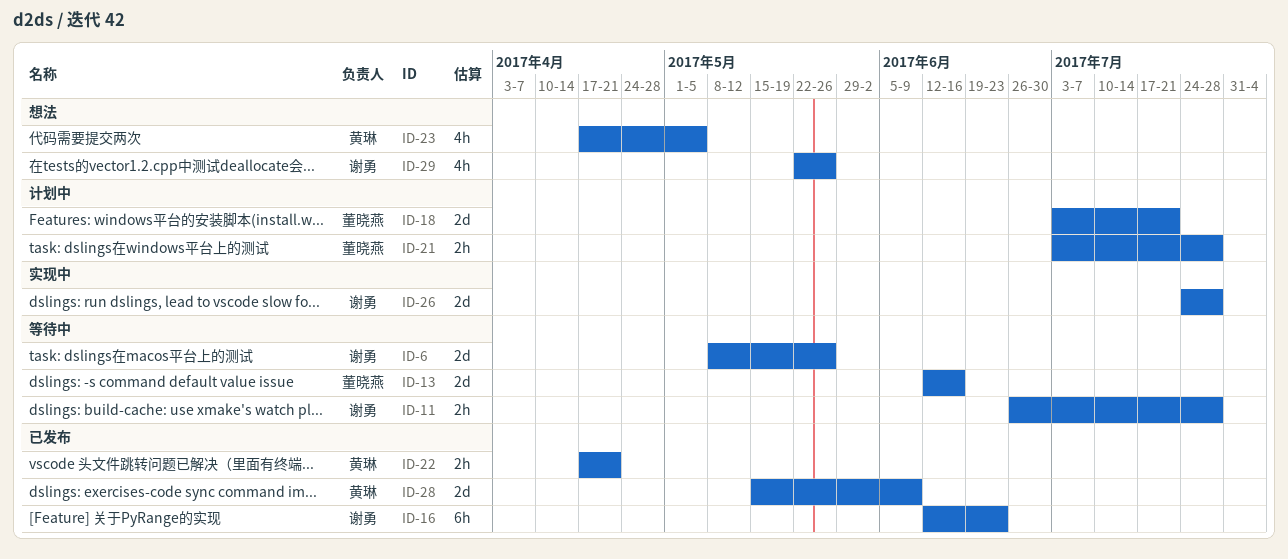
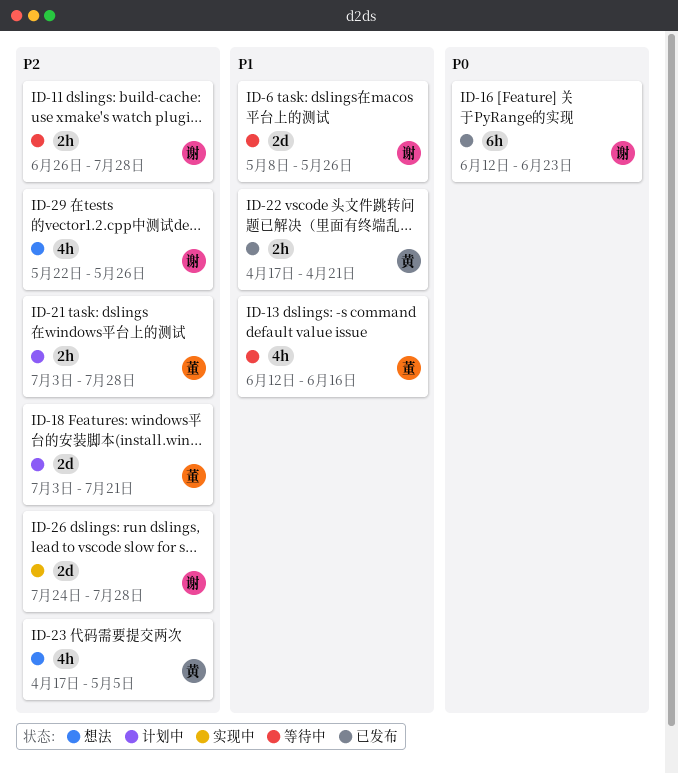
ID-13, estimate: 2d -> 4h
ID-28: present -> none

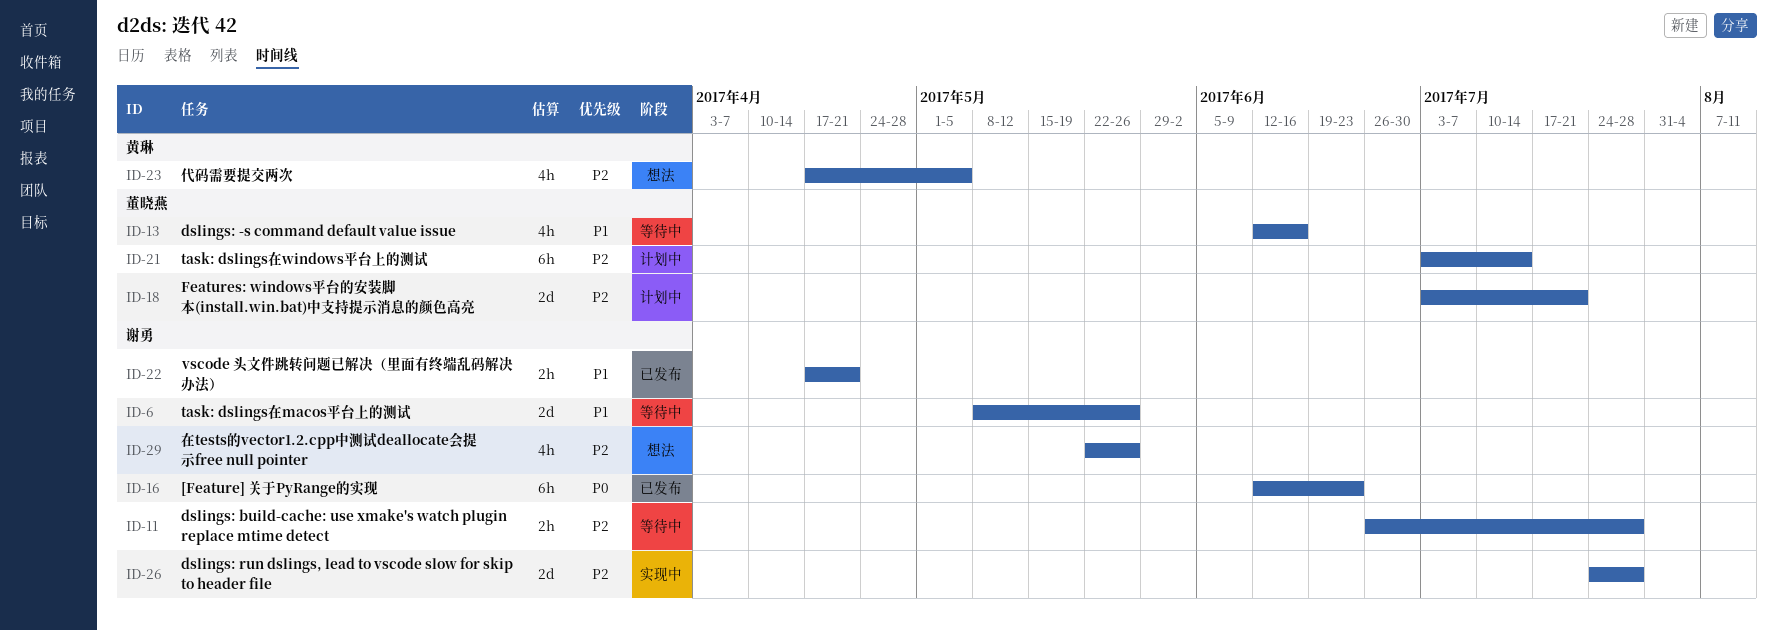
ID-21, estimate: 2h -> 6h
ID-21, due: Jul 28 -> Jul 14
ID-22, owner: 黄琳 -> 谢勇

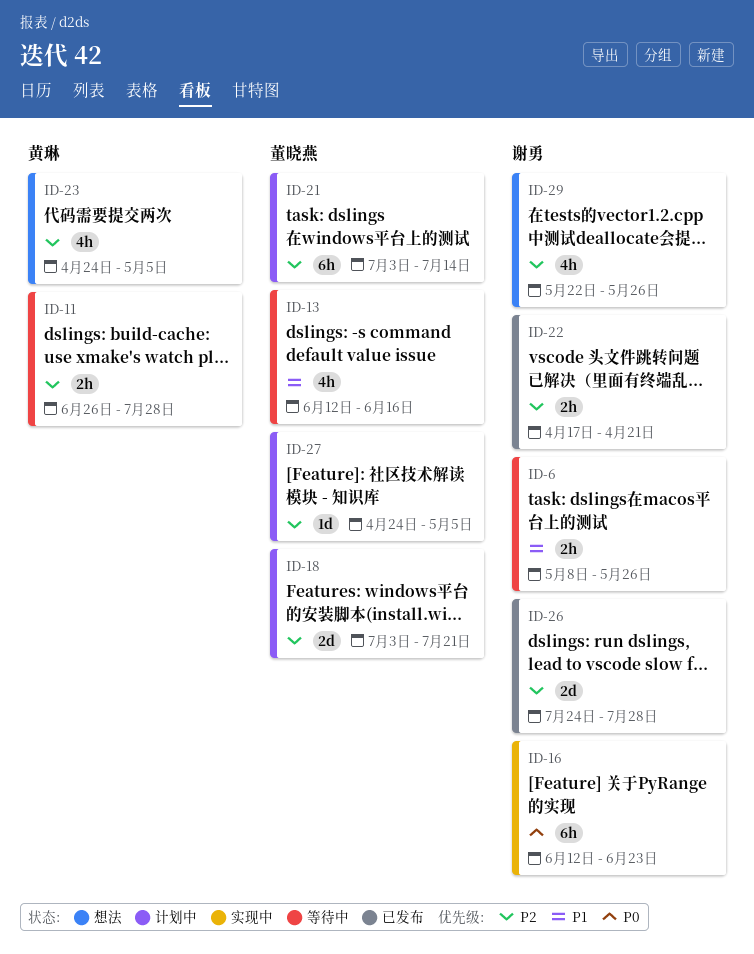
ID-6, estimate: 2d -> 2h
ID-11, owner: 谢勇 -> 黄琳
ID-16, status: 已发布 -> 实现中
ID-22, priority: P1 -> P2
ID-23, start: Apr 17 -> Apr 24
ID-26, status: 实现中 -> 已发布
ID-27: none -> present

